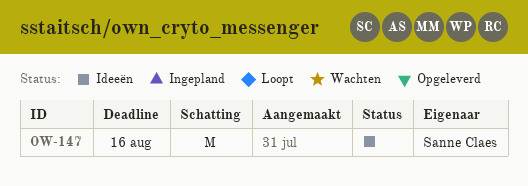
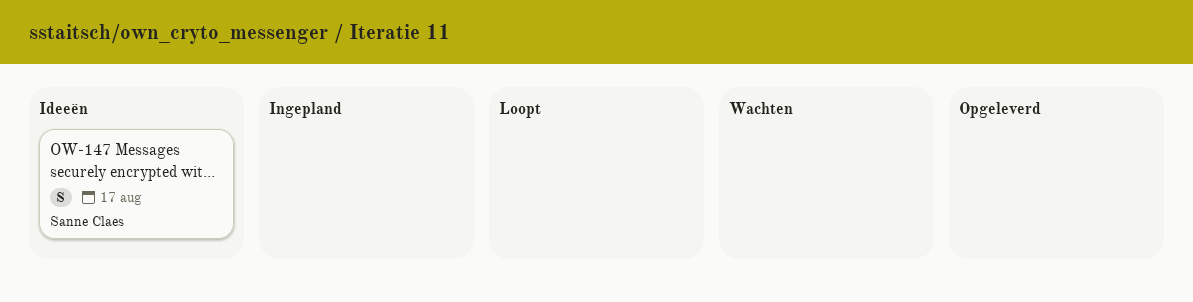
OW-147, estimate: M -> S
OW-147, due: Aug 16 -> Aug 17

